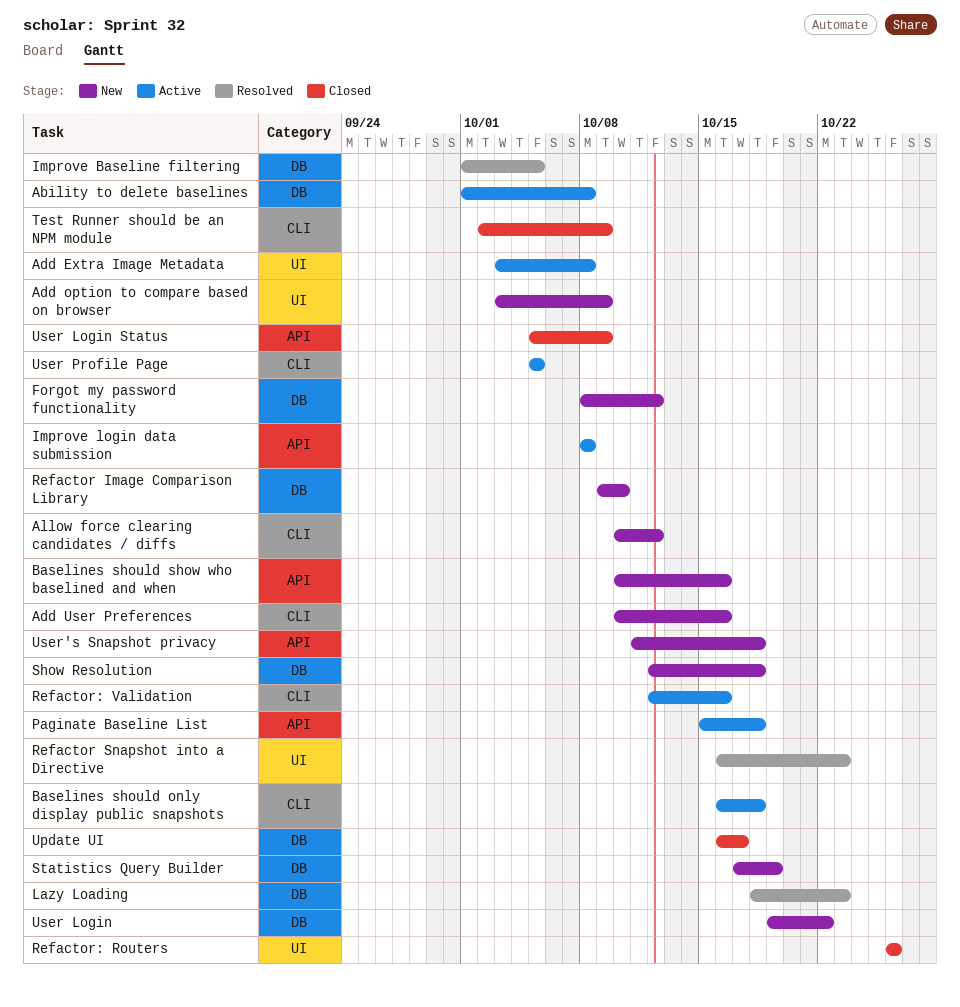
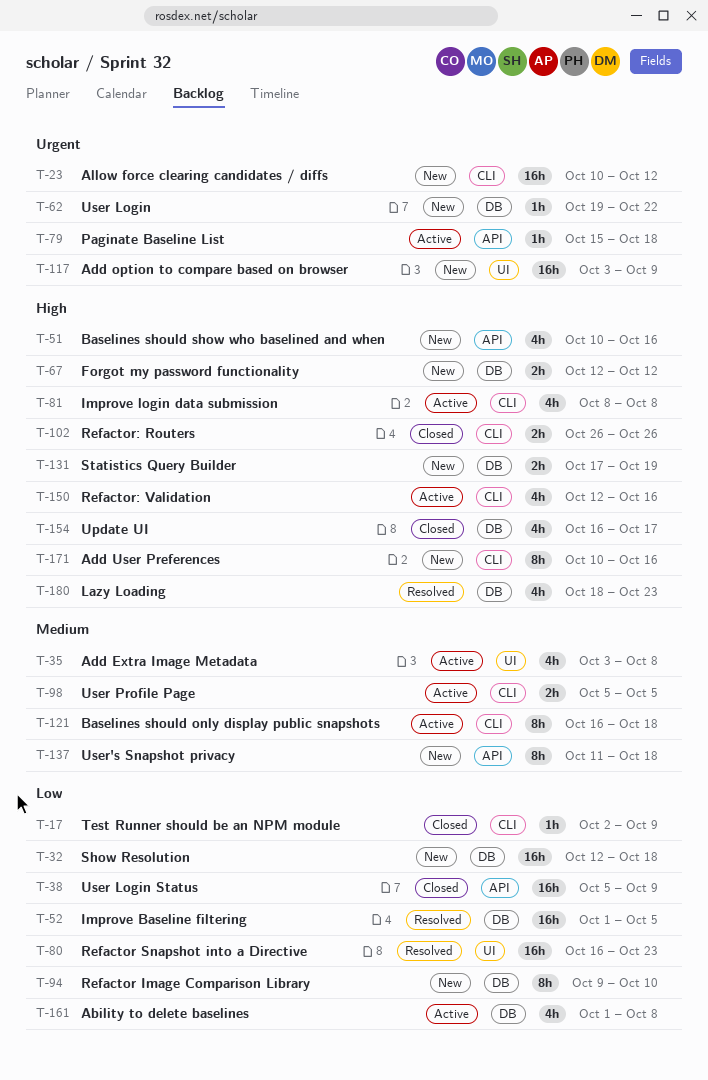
Forgot my password functionality, start: Oct 8 -> Oct 12
Improve login data submission, label: API -> CLI
Refactor: Routers, label: UI -> CLI

